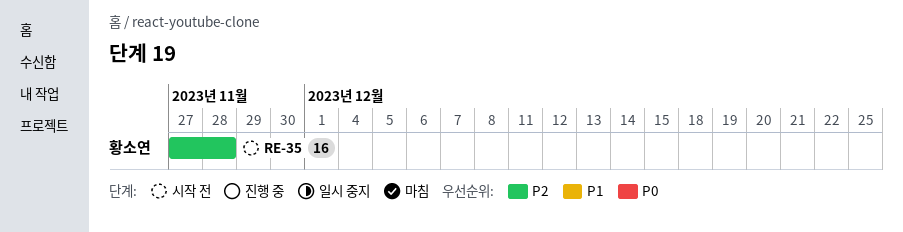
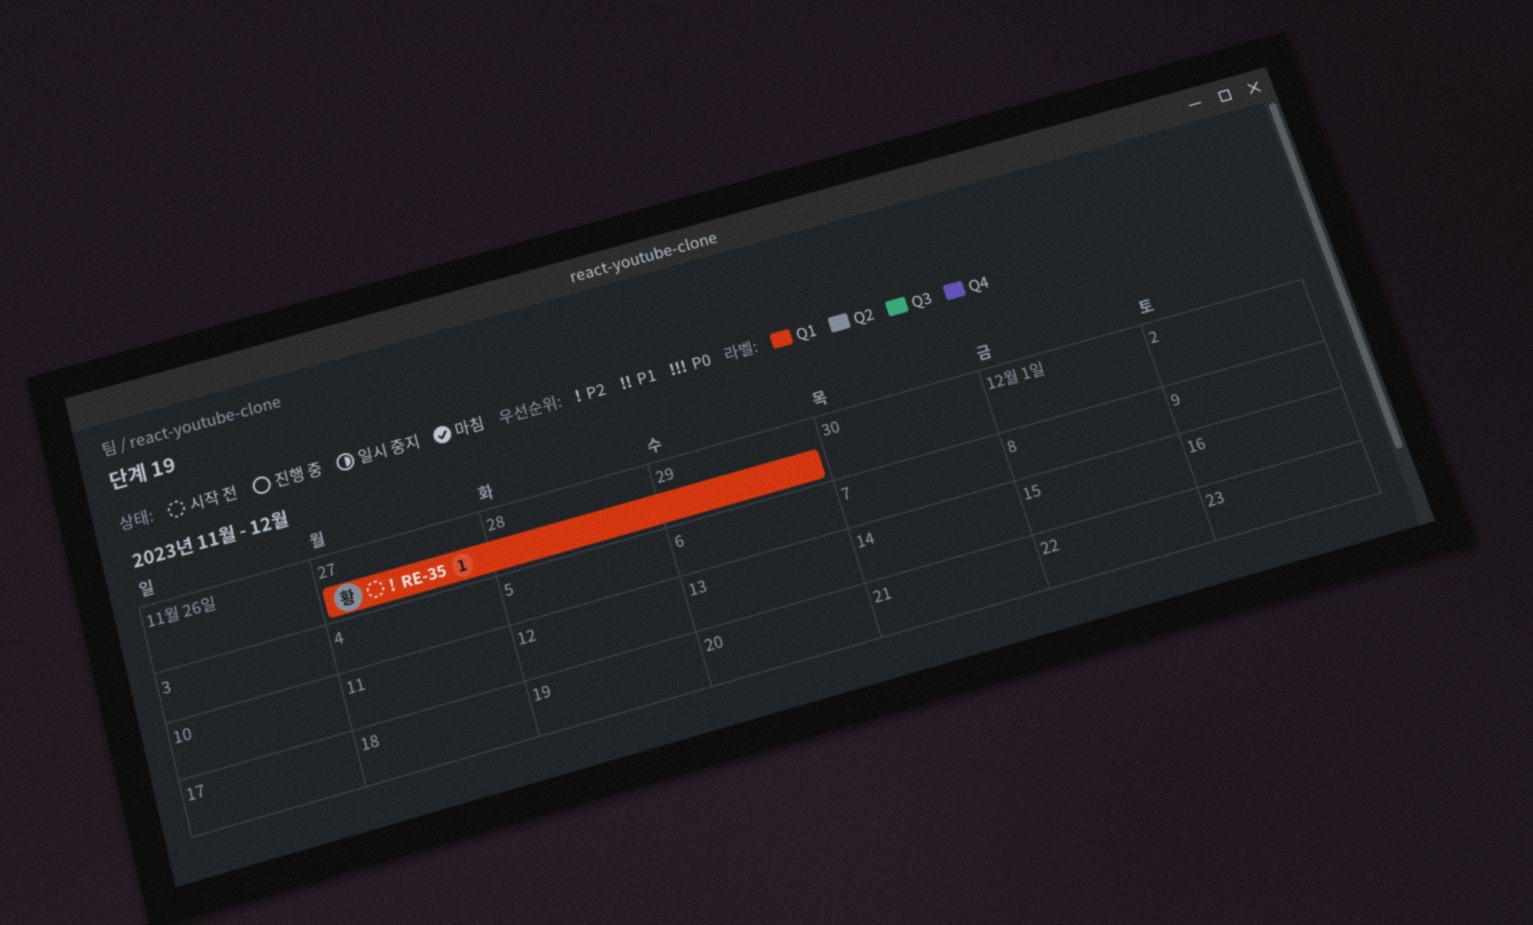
RE-35, estimate: 16 -> 1
RE-35, due: Nov 28 -> Nov 29

